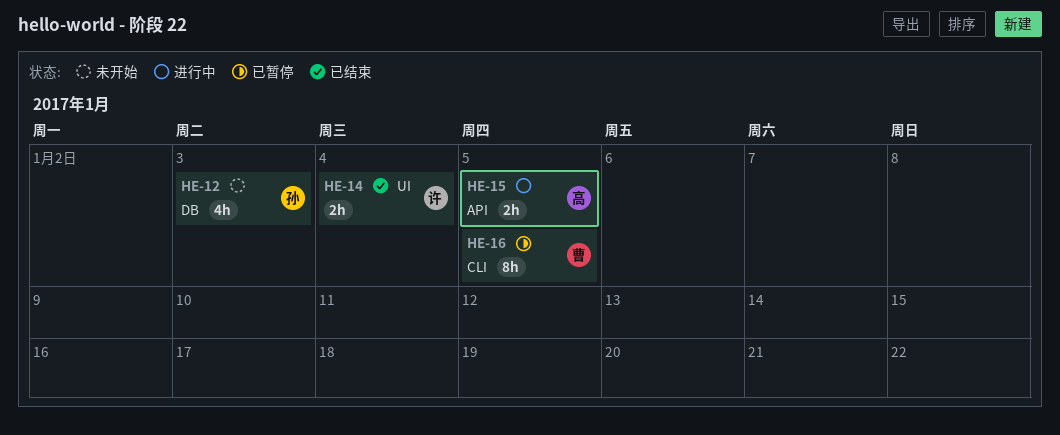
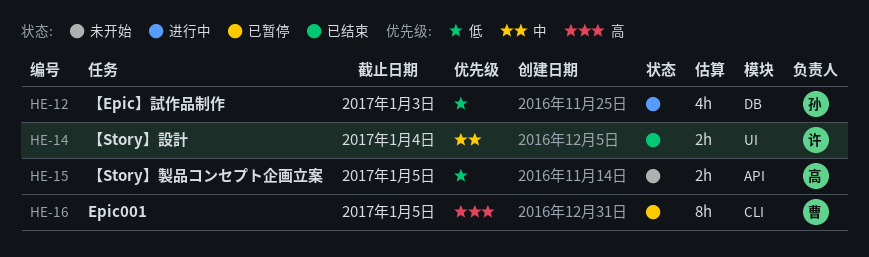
HE-12, status: 未开始 -> 进行中
HE-15, status: 进行中 -> 未开始

